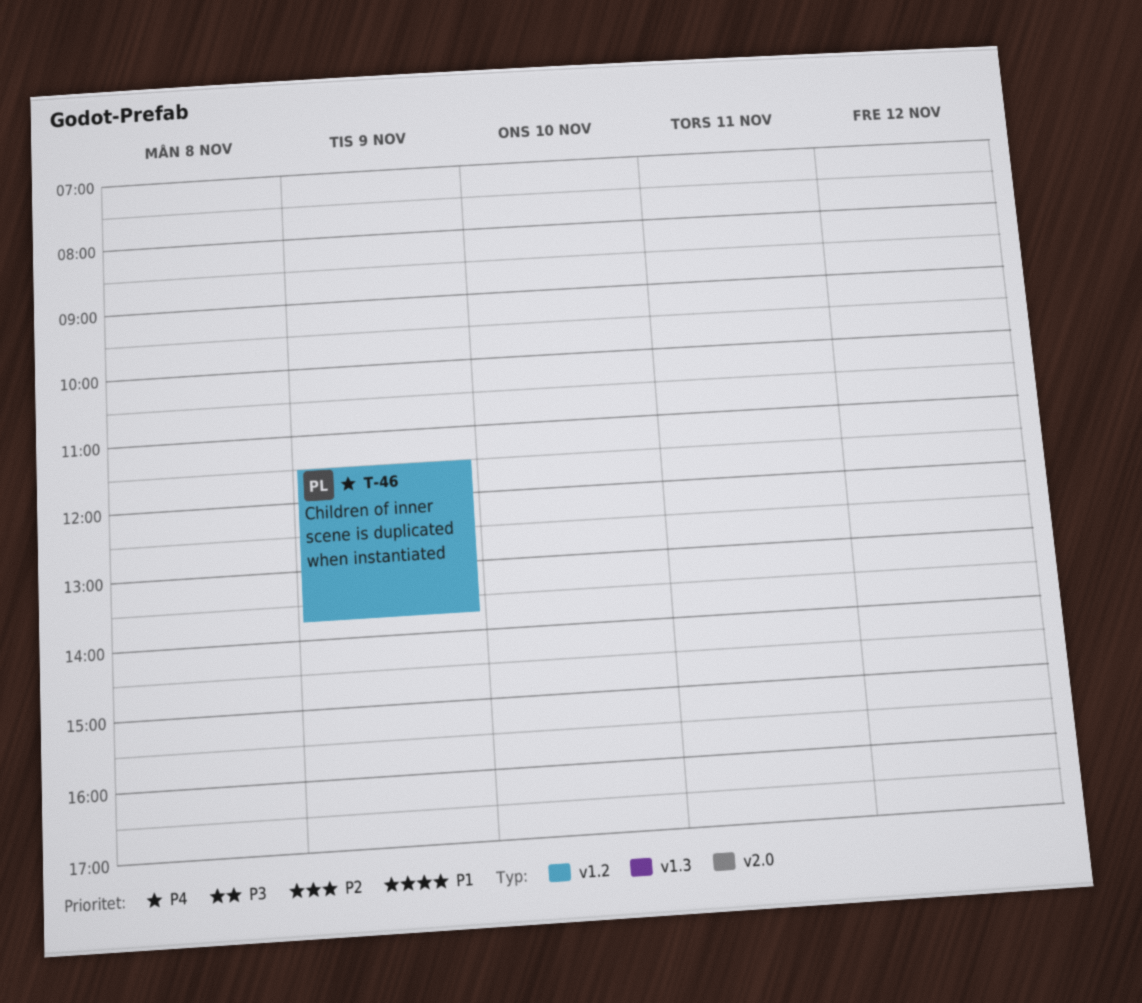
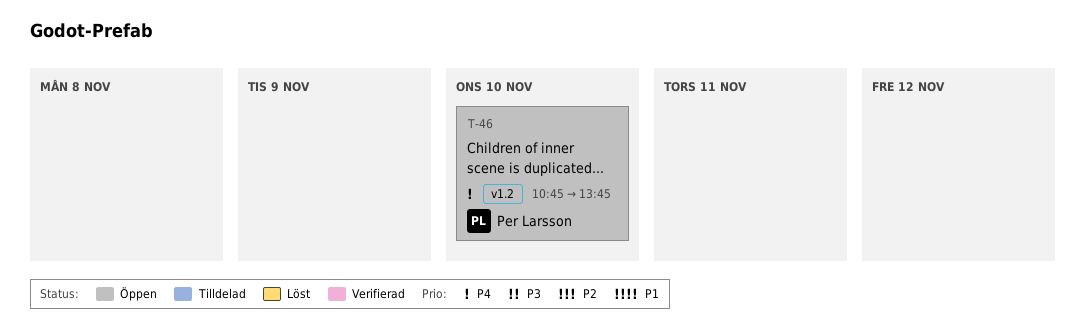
T-46, day: Nov 9 -> Nov 10
T-46, begins: 11:30 -> 10:45

